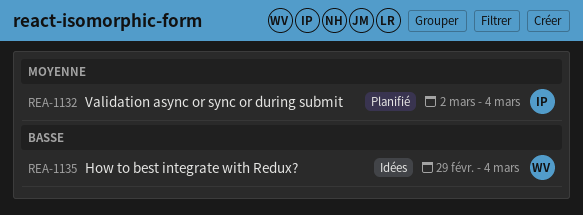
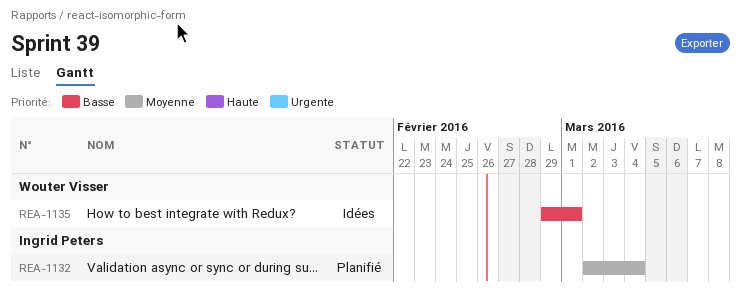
REA-1135, due: Mar 4 -> Mar 1

